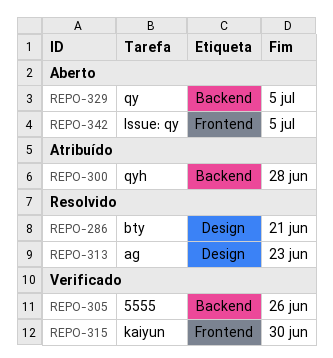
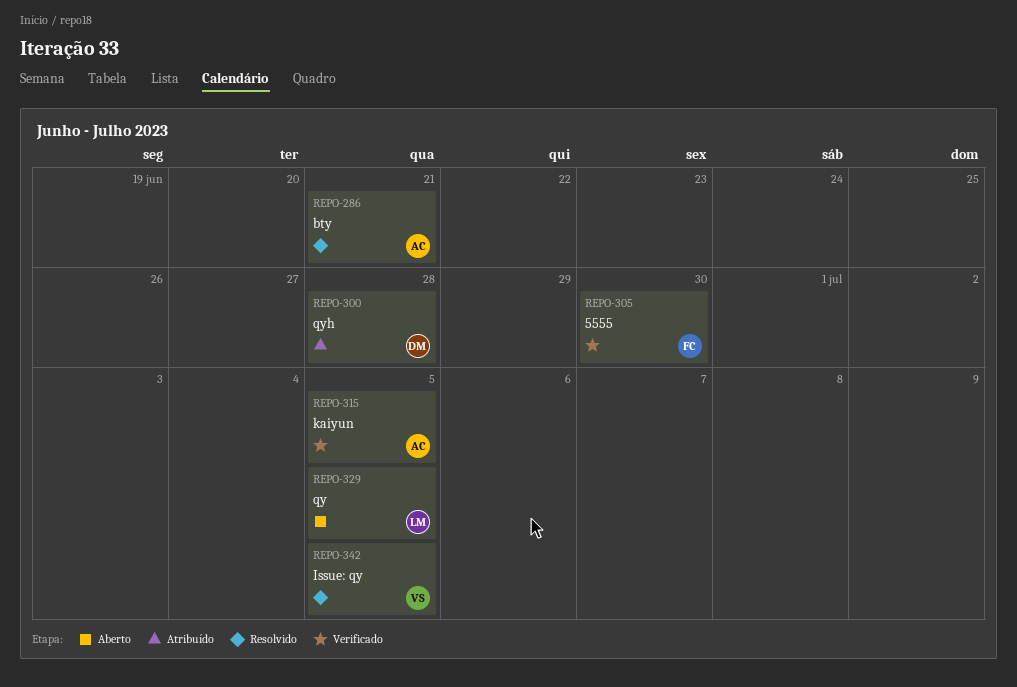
REPO-305, due: Jun 26 -> Jun 30
REPO-313: present -> none
REPO-315, due: Jun 30 -> Jul 5
REPO-342, status: Aberto -> Resolvido

